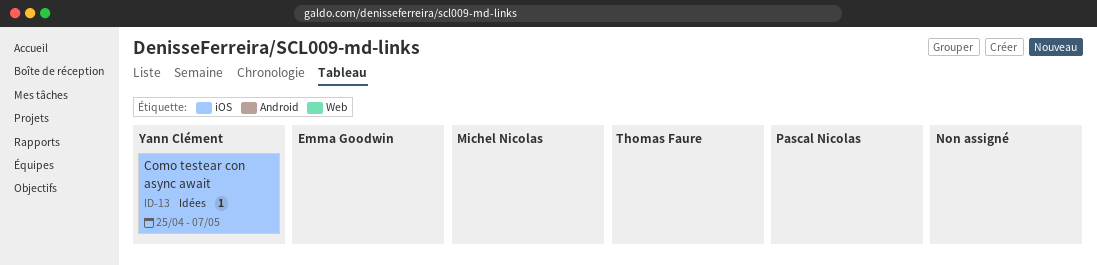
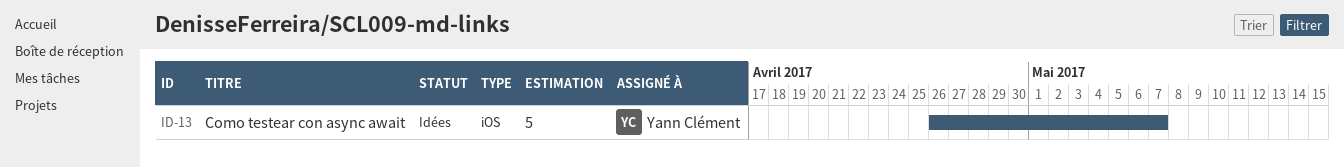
ID-13, estimate: 1 -> 5
ID-13, start: Apr 25 -> Apr 26

